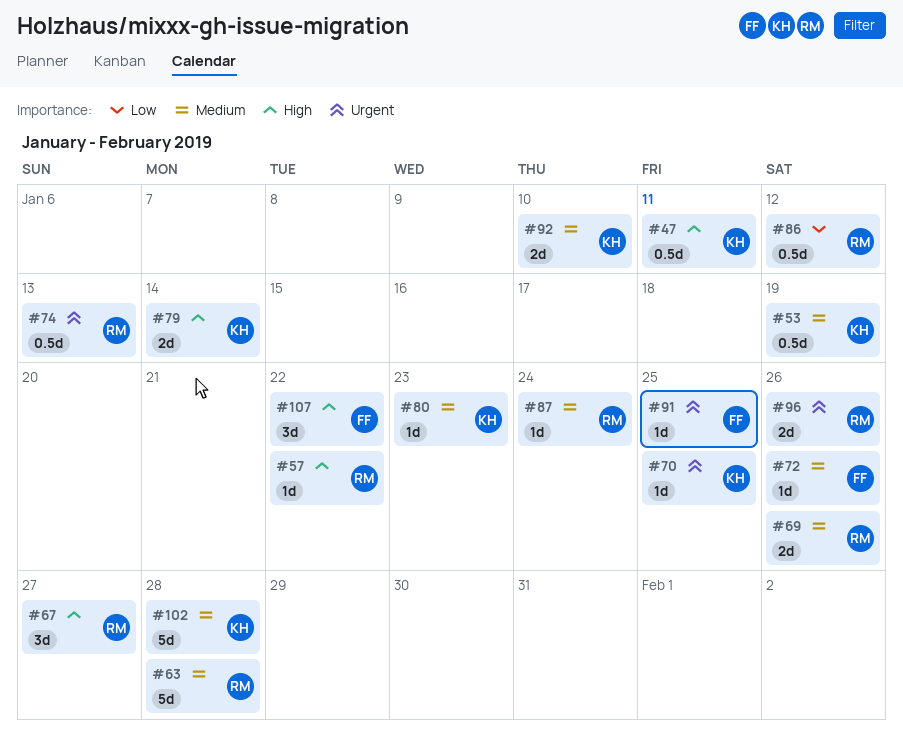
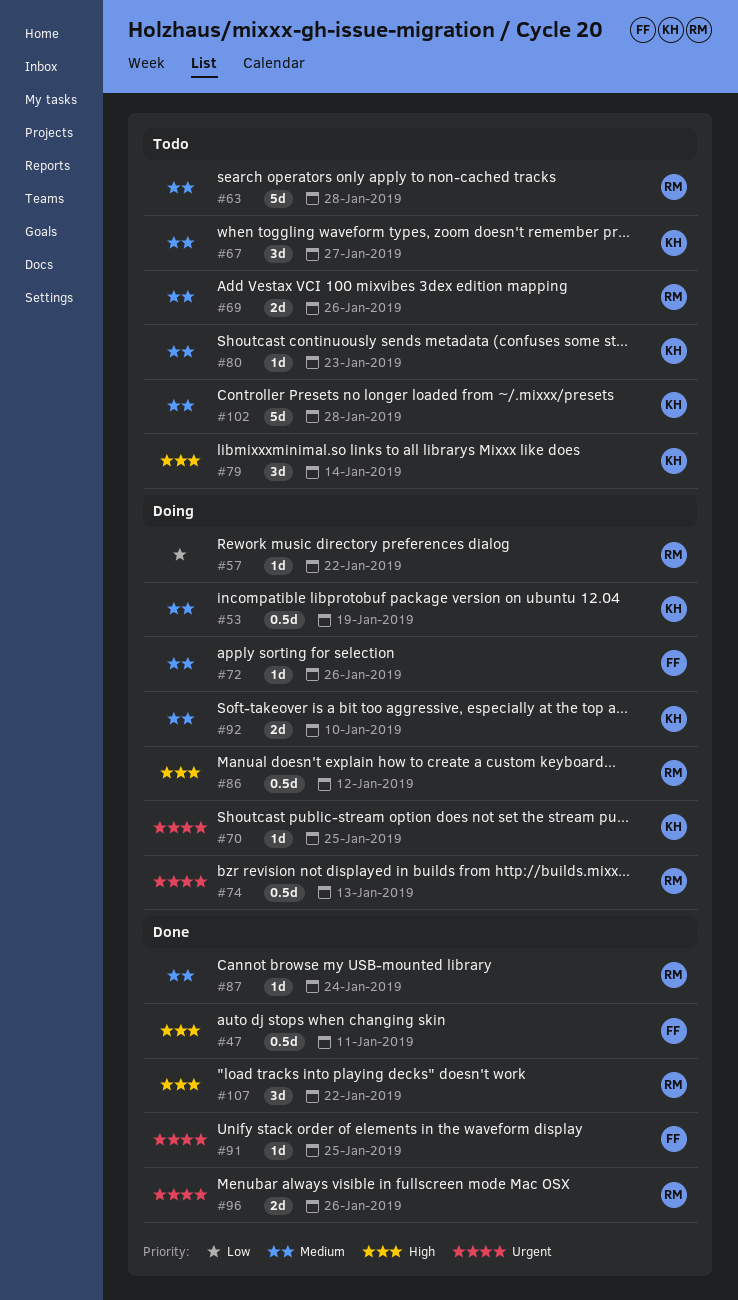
#47, owner: KH -> FF
#57, priority: High -> Low
#67, owner: RM -> KH
#67, priority: High -> Medium
#79, estimate: 2d -> 3d
#86, priority: Low -> High
#107, owner: FF -> RM

